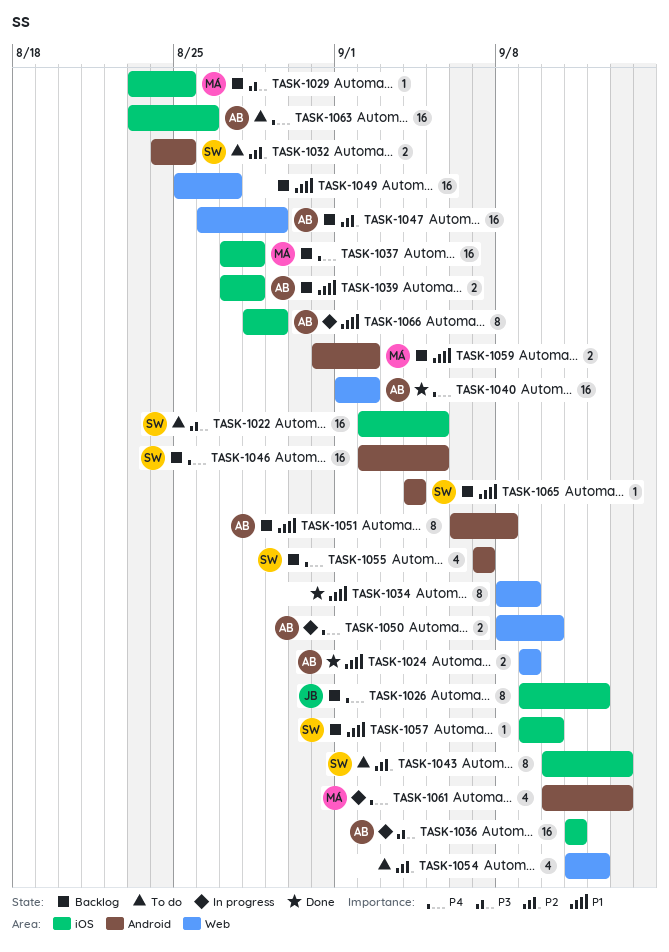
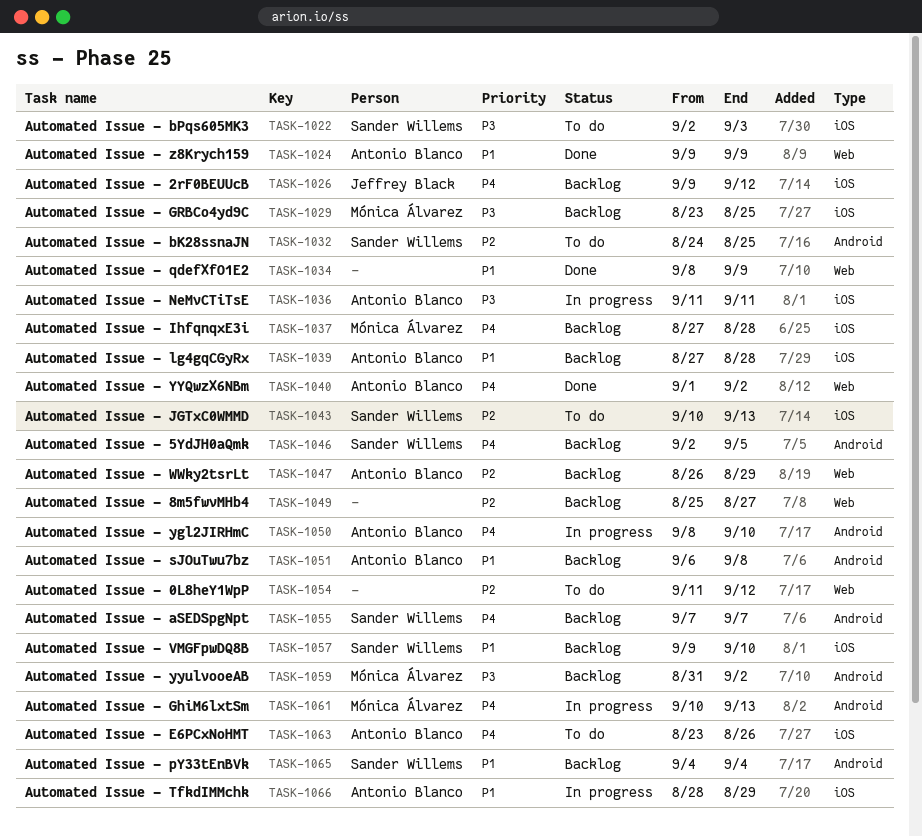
TASK-1022, due: Sep 5 -> Sep 3
TASK-1049, priority: P1 -> P2
TASK-1050, label: Web -> Android
TASK-1059, priority: P1 -> P3

